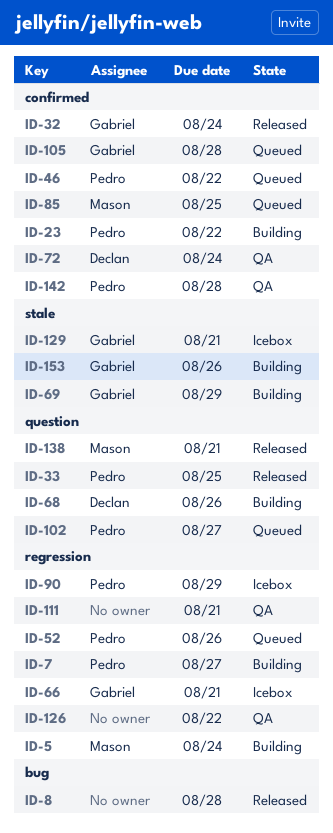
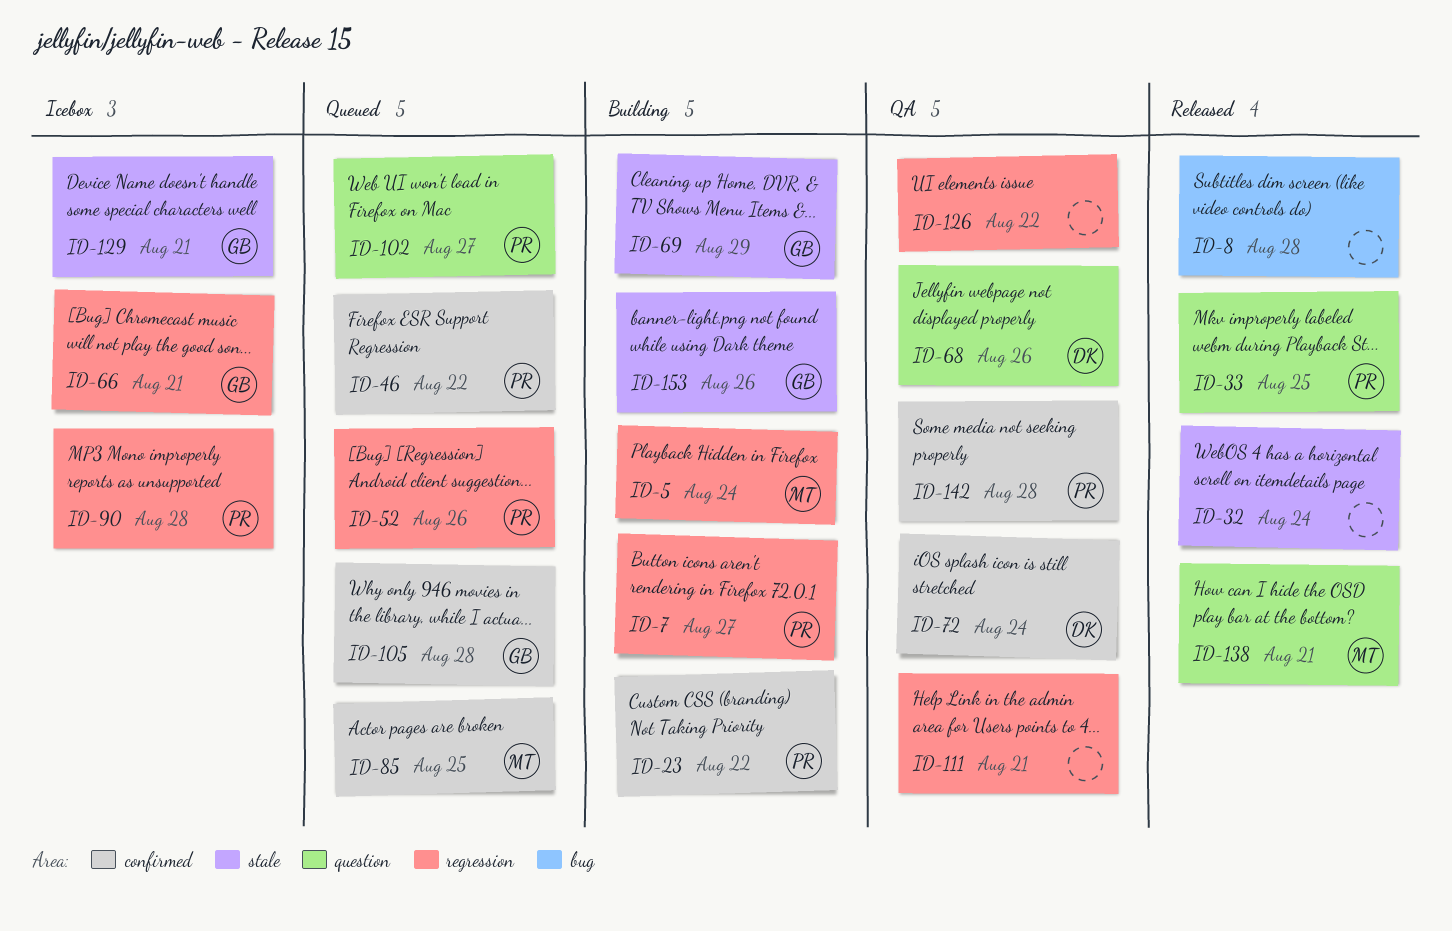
ID-32, owner: Gabriel -> none
ID-32, label: confirmed -> stale
ID-68, status: Building -> QA
ID-90, due: Aug 29 -> Aug 28

